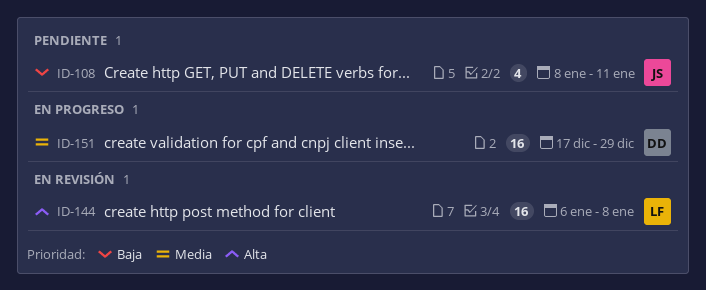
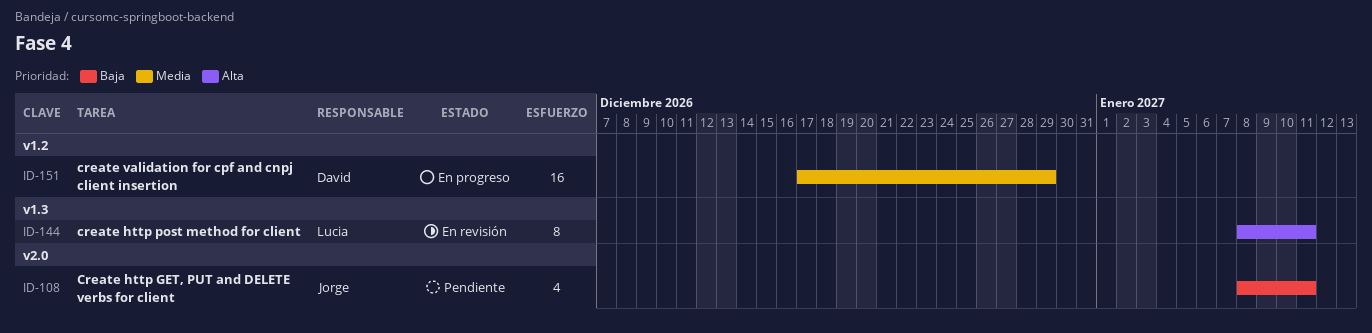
ID-144, estimate: 16 -> 8
ID-144, start: Jan 6 -> Jan 8
ID-144, due: Jan 8 -> Jan 11

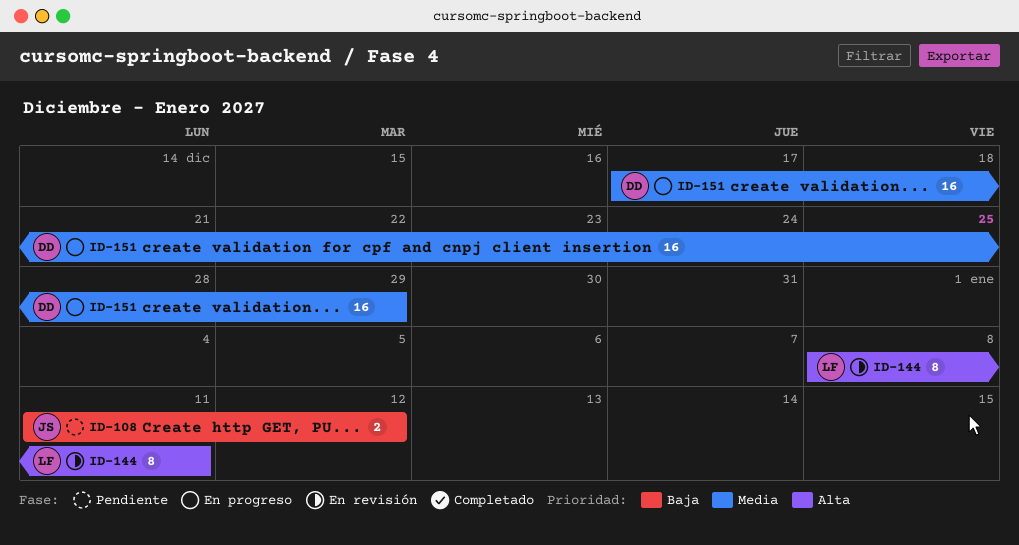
ID-108, estimate: 4 -> 2
ID-108, start: Jan 8 -> Jan 11
ID-108, due: Jan 11 -> Jan 12

